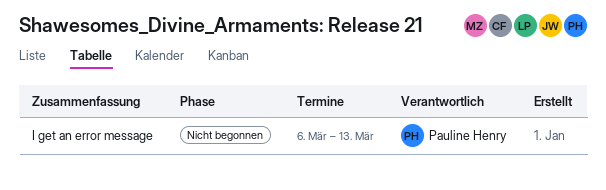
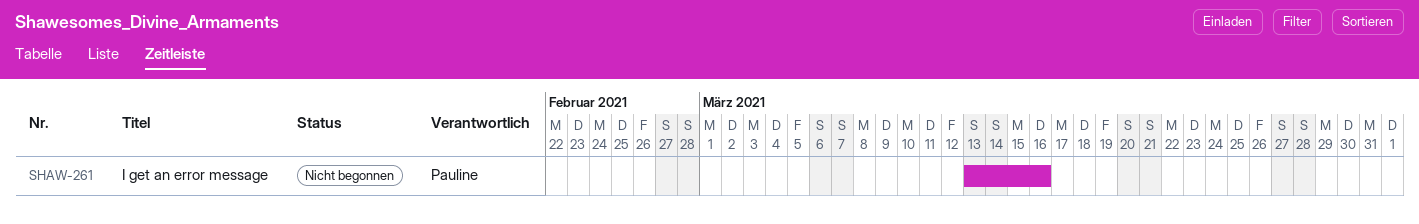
I get an error message, start: Mar 6 -> Mar 13
I get an error message, due: Mar 13 -> Mar 16

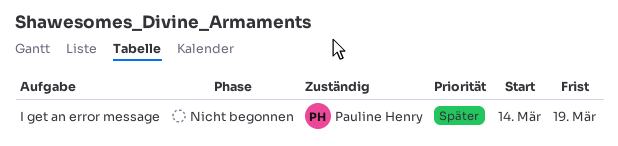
I get an error message, start: Mar 13 -> Mar 14
I get an error message, due: Mar 16 -> Mar 19

